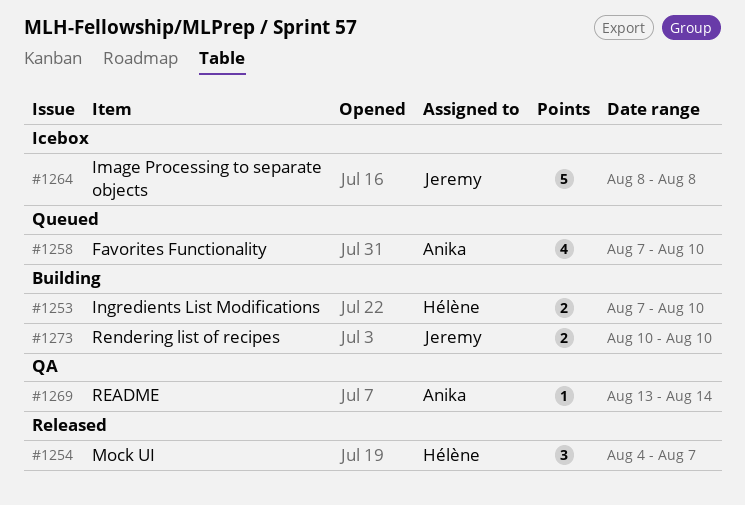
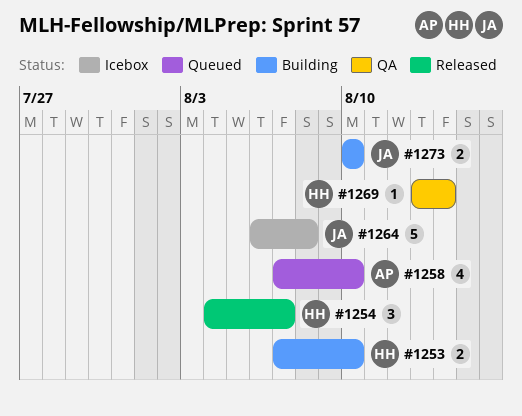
#1264, start: Aug 8 -> Aug 6
#1269, owner: Anika -> Hélène

